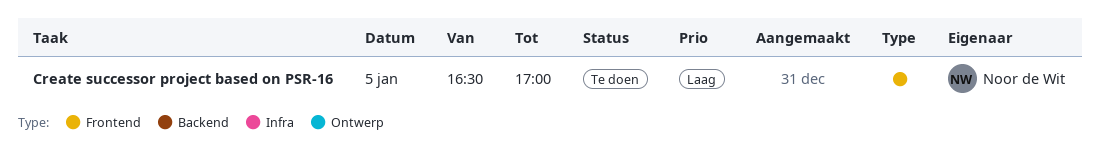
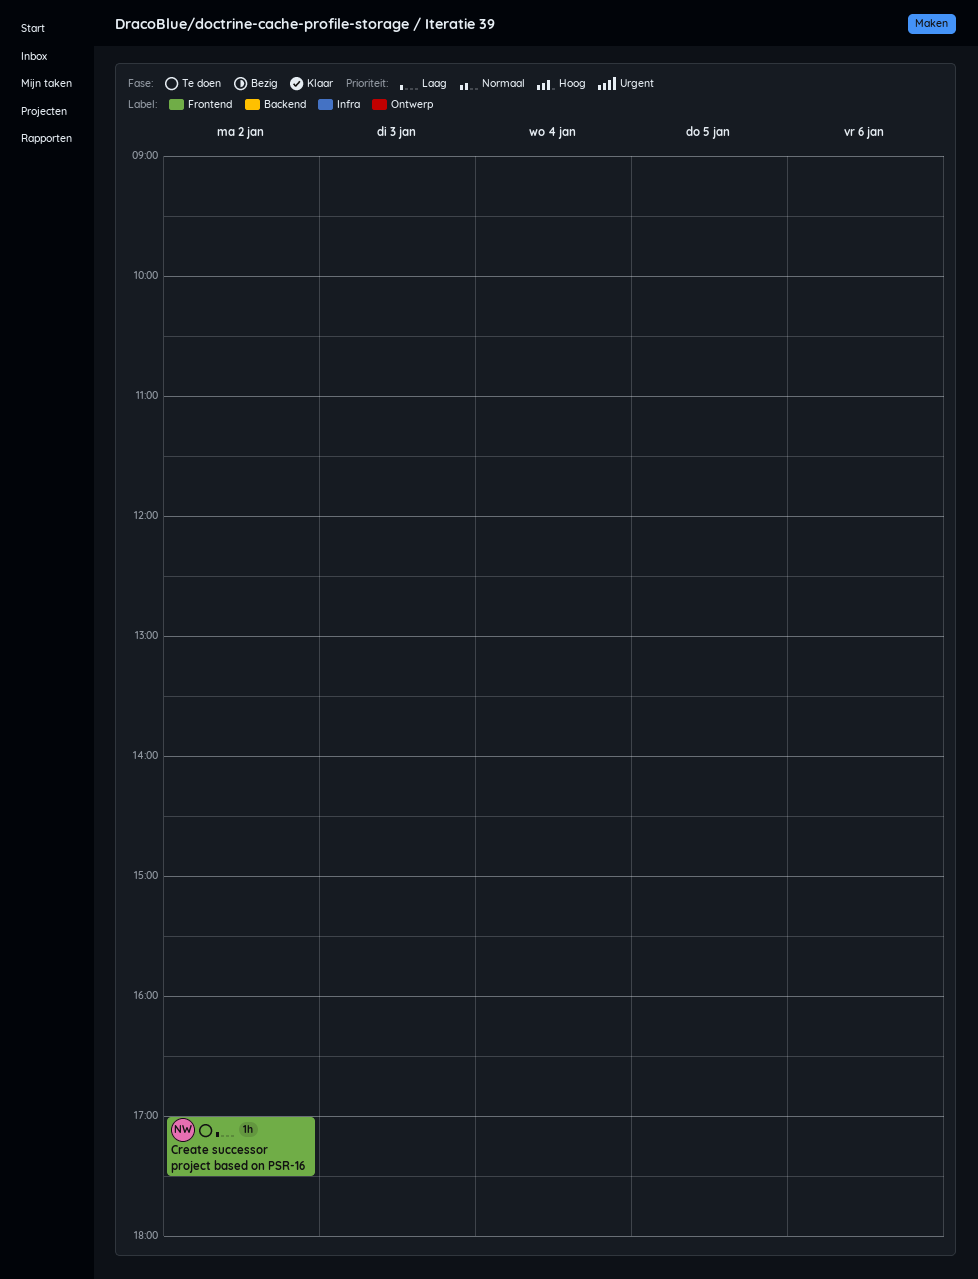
Create successor project based on PSR-16, day: Jan 5 -> Jan 2
Create successor project based on PSR-16, begins: 16:30 -> 17:00
Create successor project based on PSR-16, ends: 17:00 -> 17:30

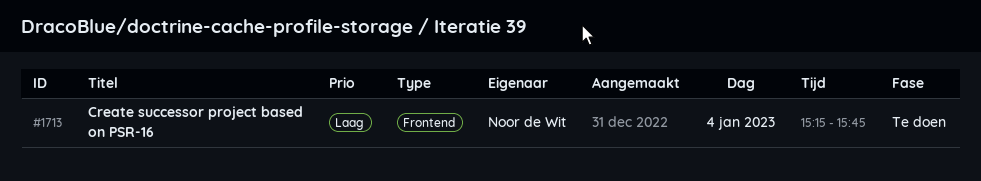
Create successor project based on PSR-16, day: Jan 2 -> Jan 4
Create successor project based on PSR-16, begins: 17:00 -> 15:15
Create successor project based on PSR-16, ends: 17:30 -> 15:45

